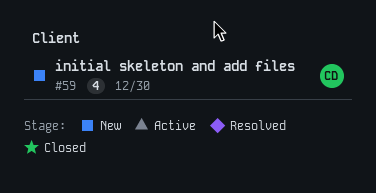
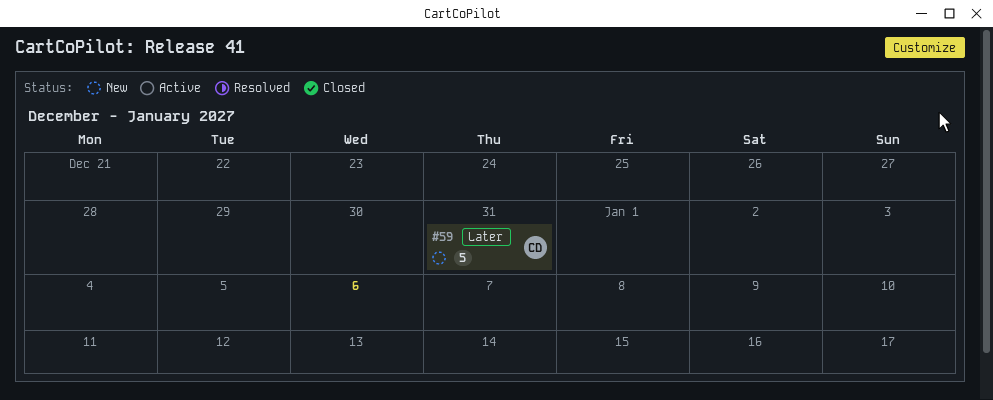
#59, estimate: 4 -> 5
#59, due: Dec 30 -> Dec 31

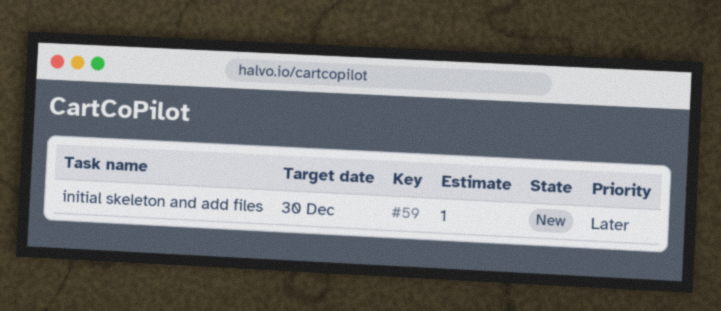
#59, estimate: 5 -> 1
#59, due: Dec 31 -> Dec 30

